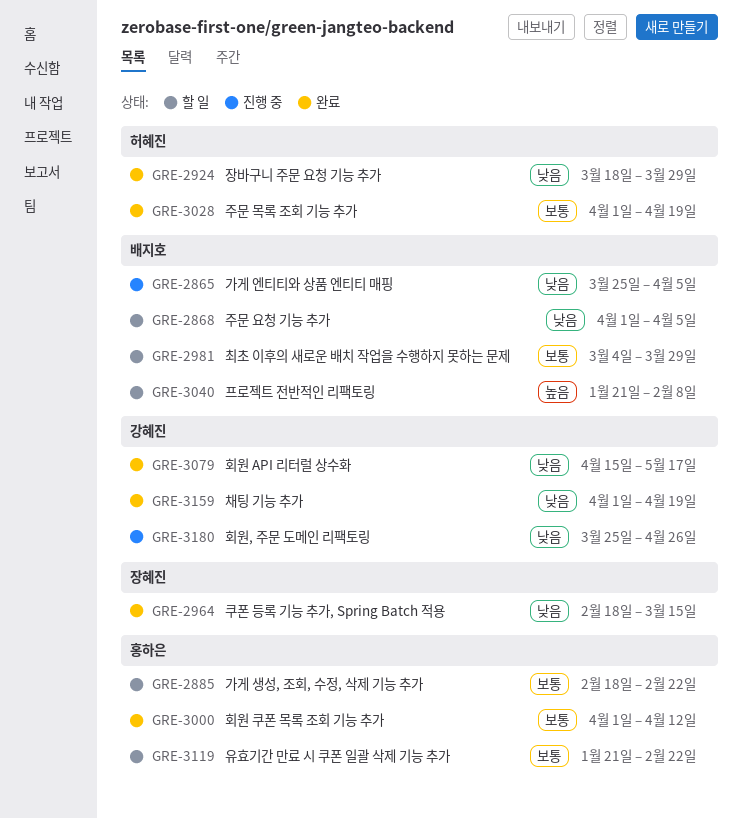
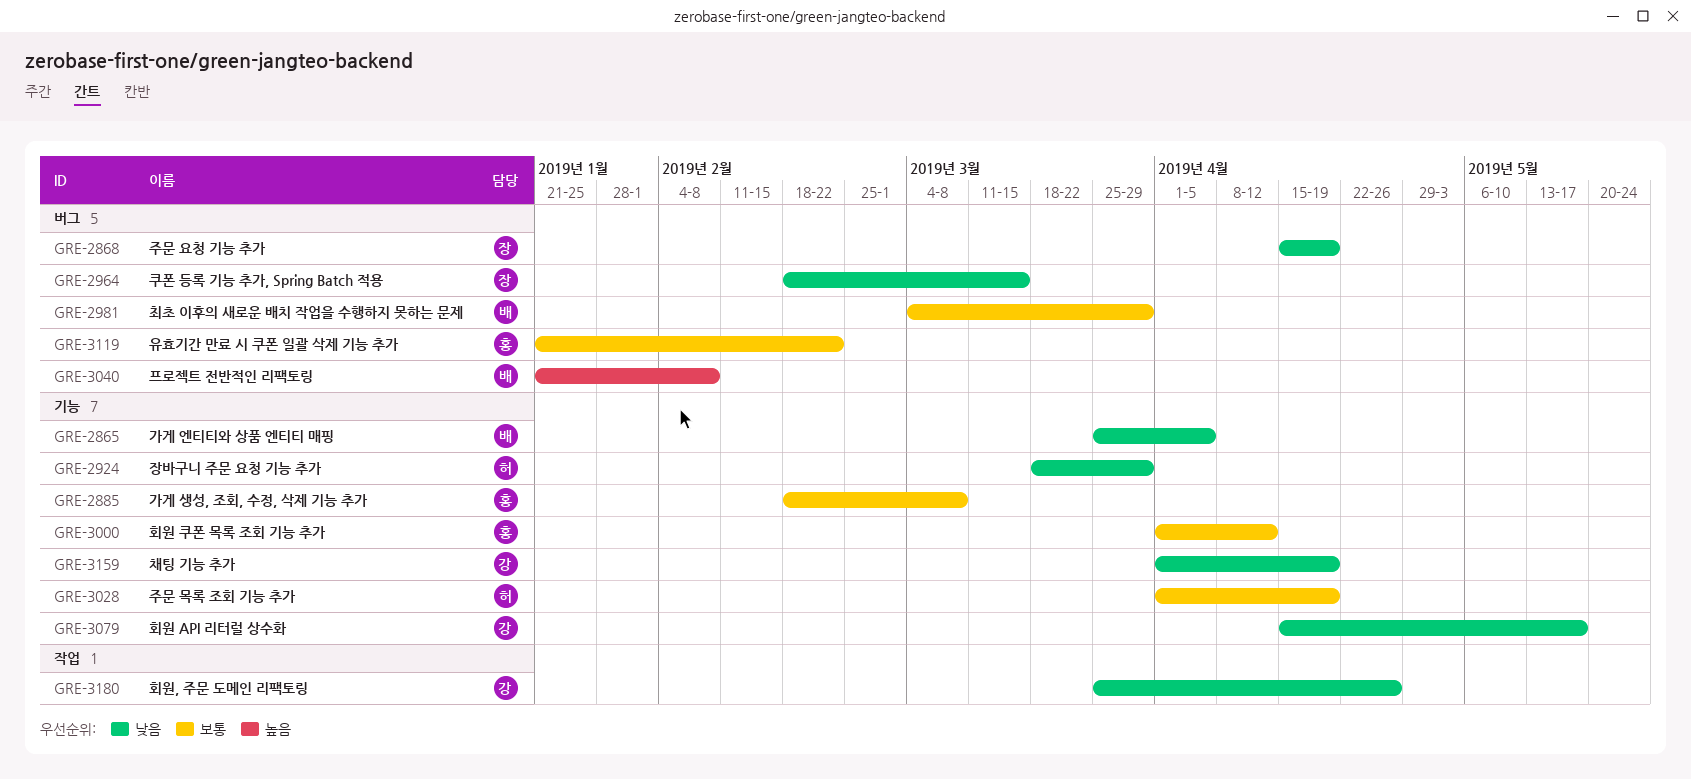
GRE-2868, owner: 배지호 -> 장혜진
GRE-2868, start: Apr 1 -> Apr 15
GRE-2868, due: Apr 5 -> Apr 19
GRE-2885, due: Feb 22 -> Mar 8

